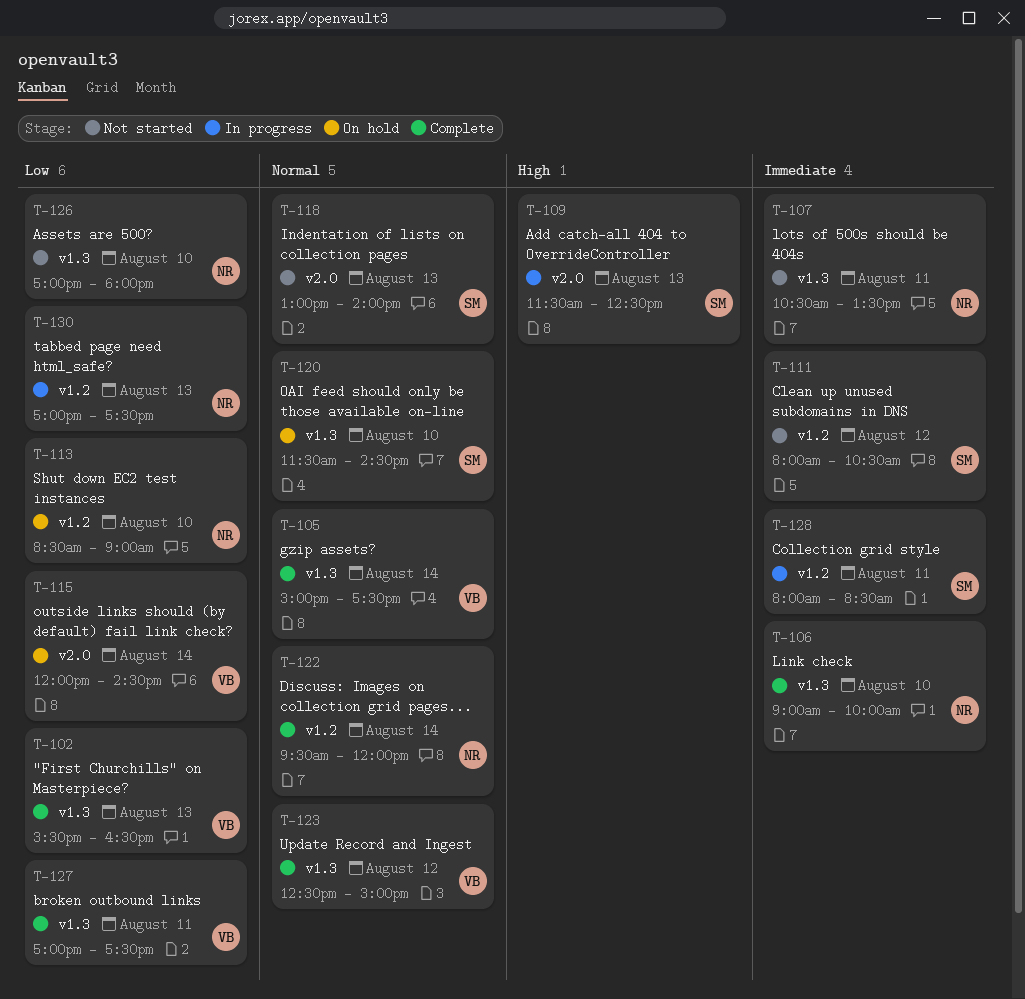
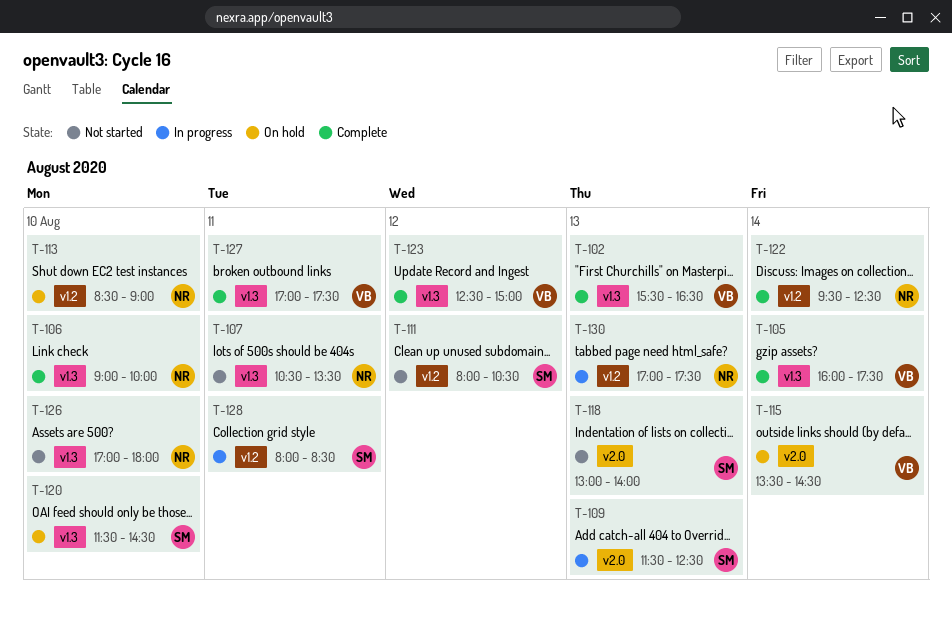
T-105, begins: 15:00 -> 16:00
T-115, begins: 12:00 -> 13:30
T-122, ends: 12:00 -> 12:30

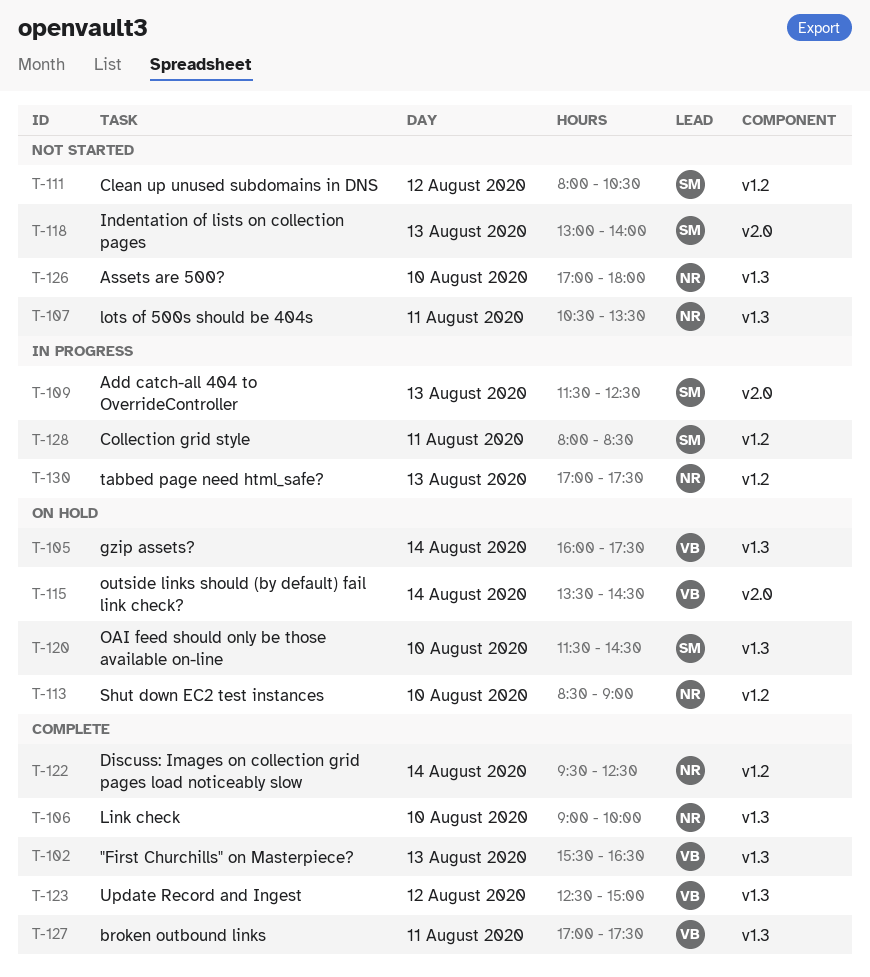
T-105, status: Complete -> On hold

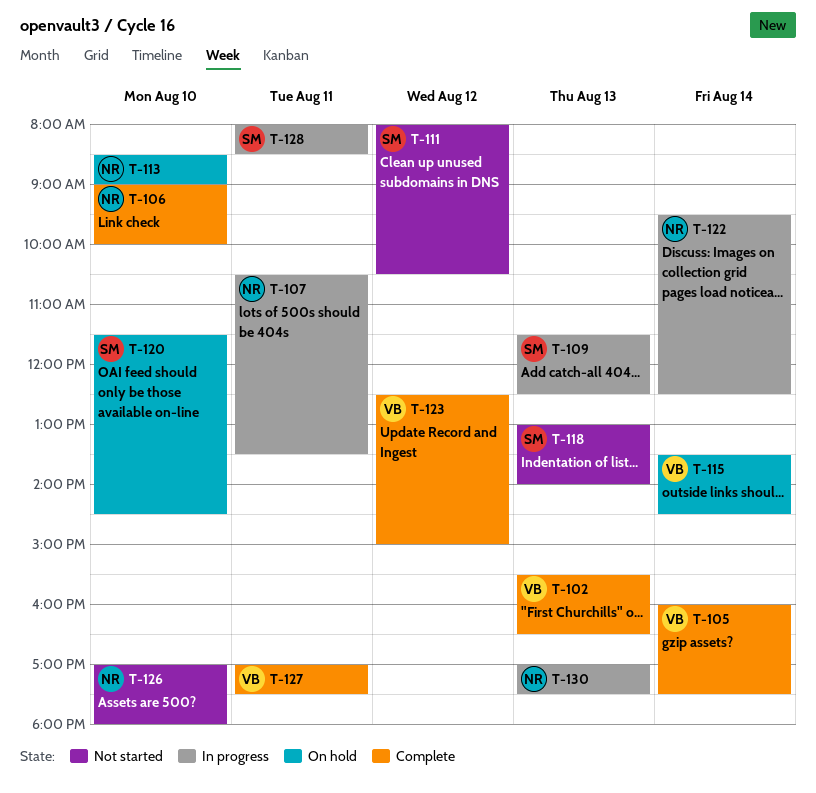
T-105, status: On hold -> Complete
T-107, status: Not started -> In progress
T-122, status: Complete -> In progress

